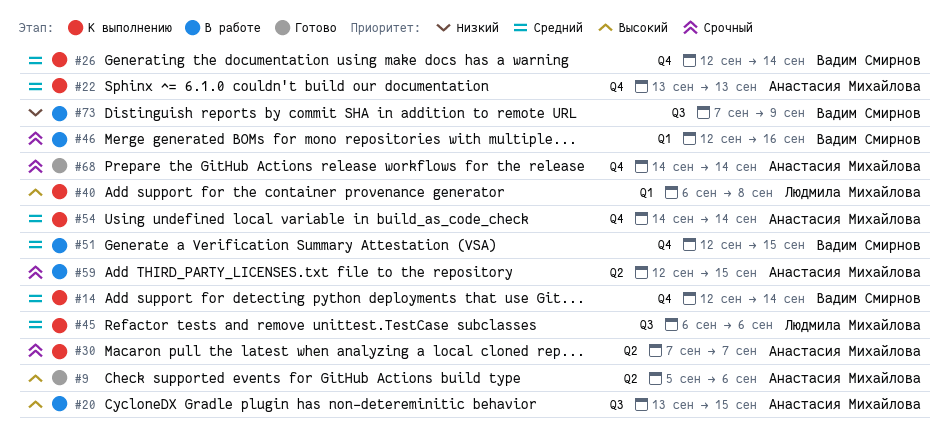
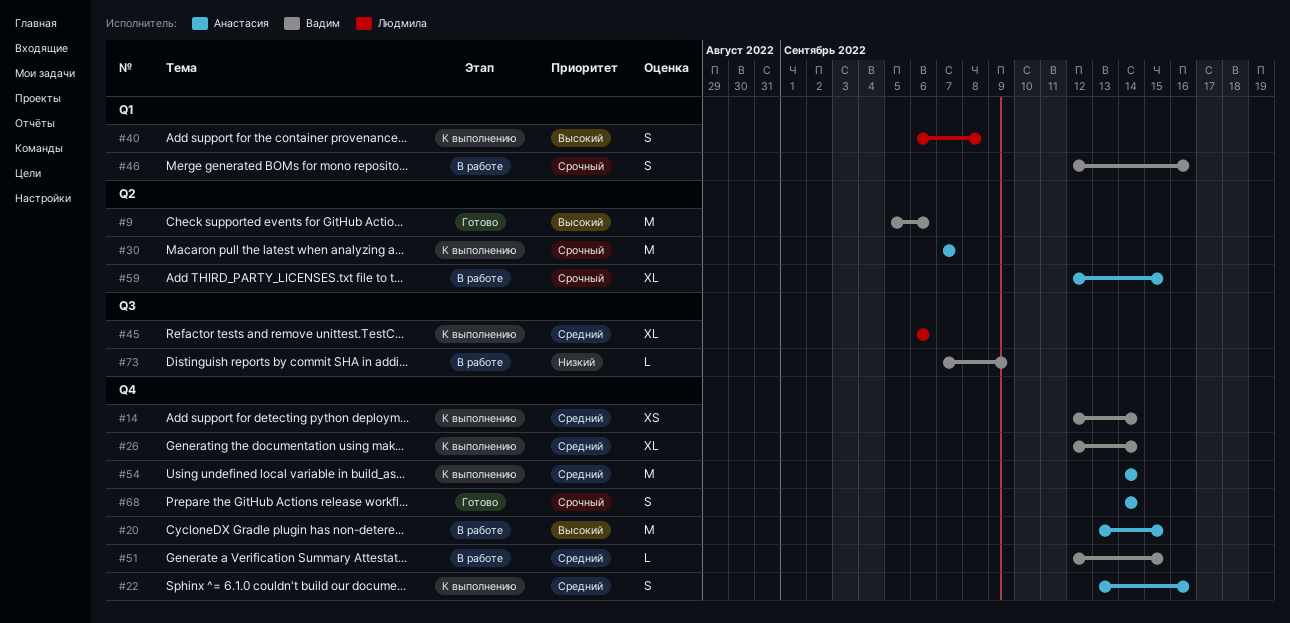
#9, owner: Анастасия Михайлова -> Вадим Смирнов
#20, label: Q3 -> Q4
#22, due: Sep 13 -> Sep 16

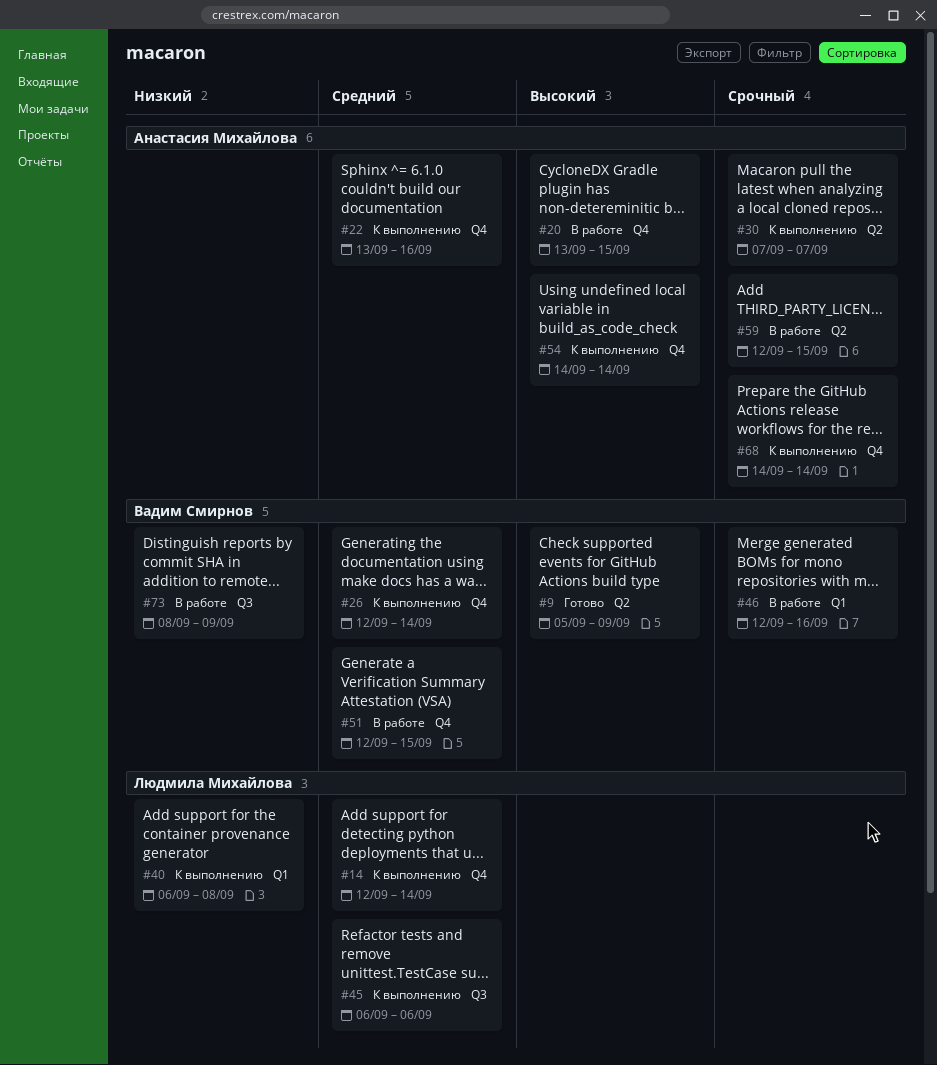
#9, due: Sep 6 -> Sep 9
#14, owner: Вадим Смирнов -> Людмила Михайлова
#40, priority: Высокий -> Низкий
#54, priority: Средний -> Высокий
#68, status: Готово -> К выполнению
#73, start: Sep 7 -> Sep 8

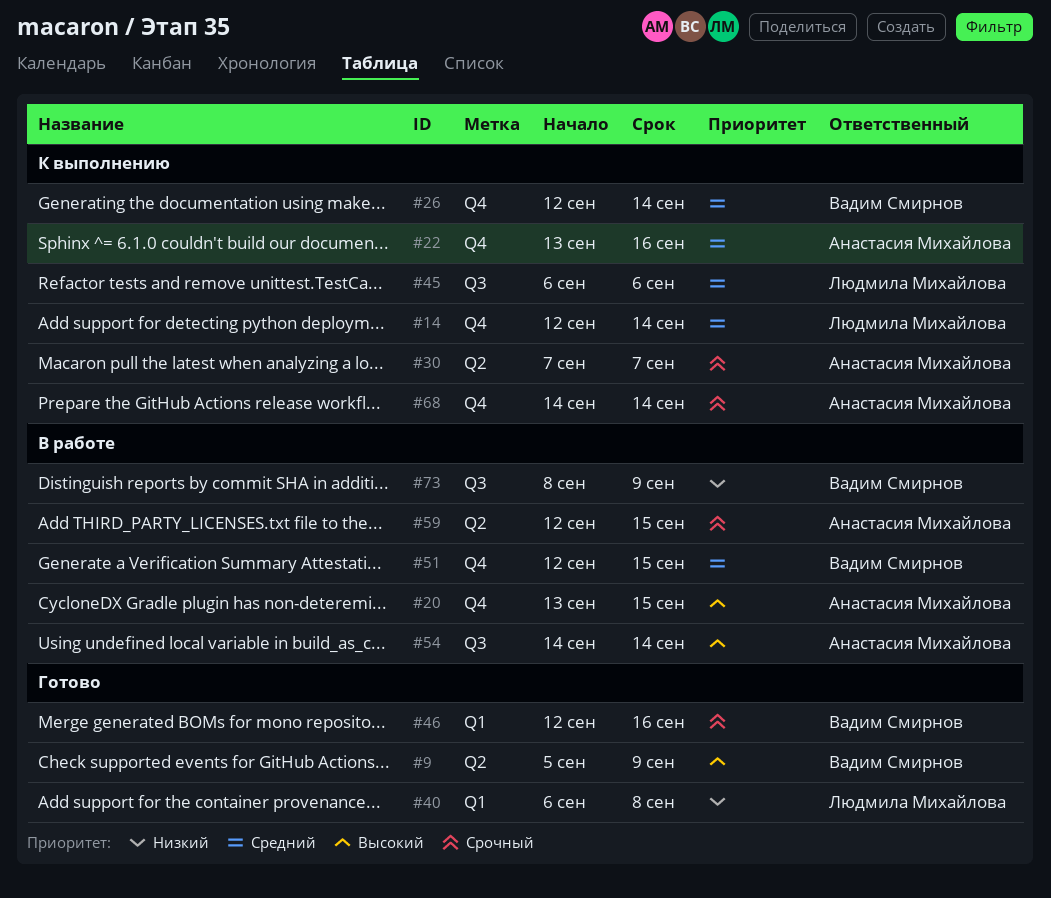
#40, status: К выполнению -> Готово
#46, status: В работе -> Готово
#54, status: К выполнению -> В работе
#54, label: Q4 -> Q3

